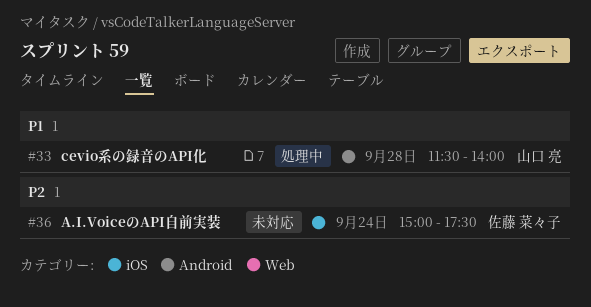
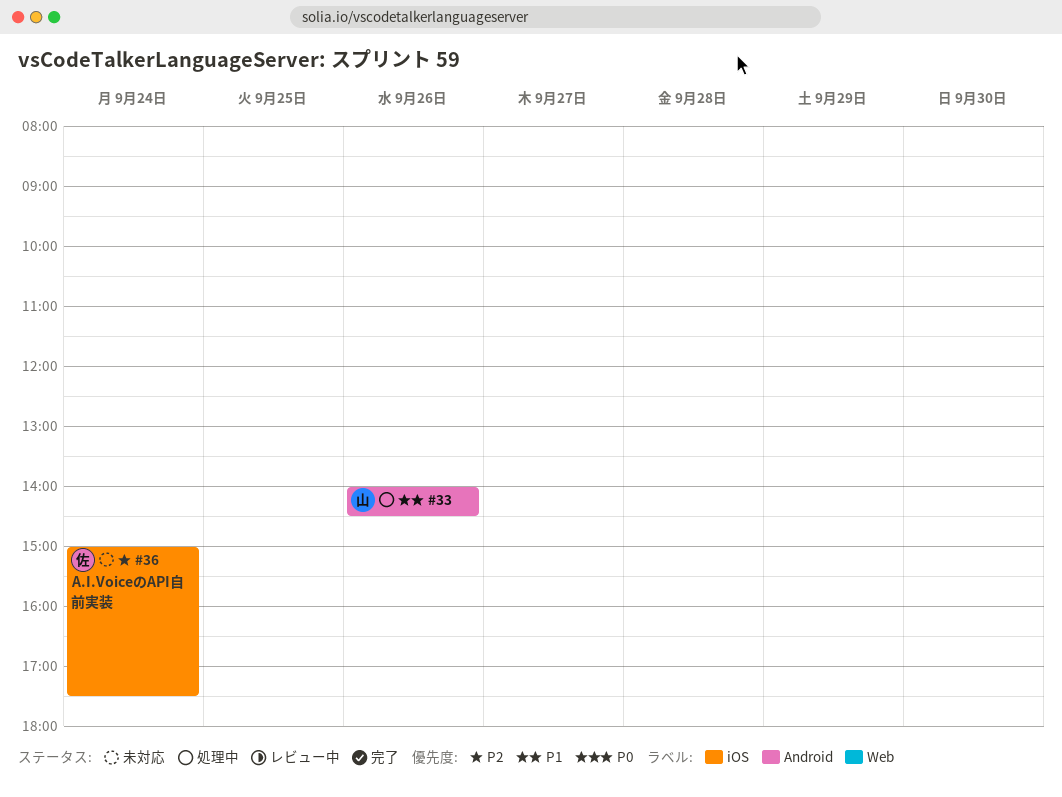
#33, day: Sep 28 -> Sep 26
#33, begins: 11:30 -> 14:00
#33, ends: 14:00 -> 14:30

